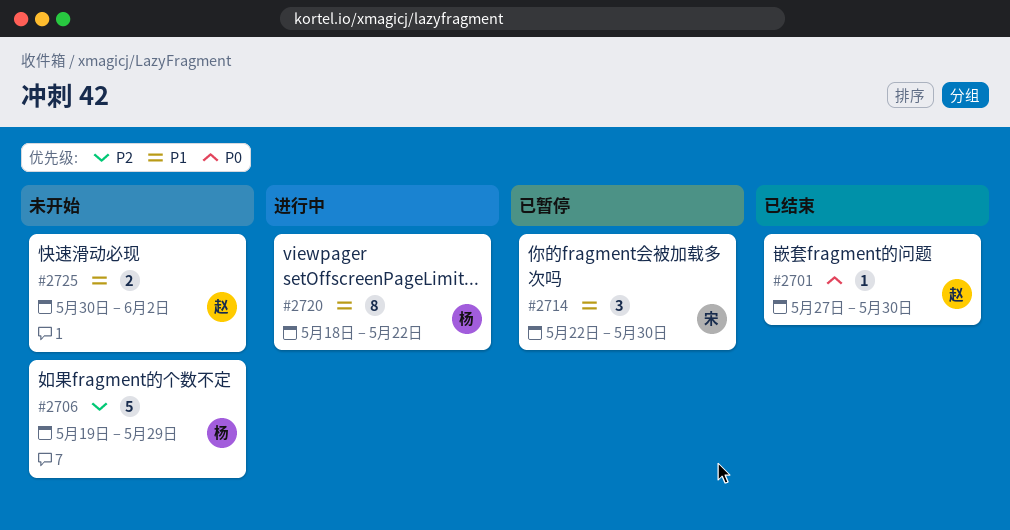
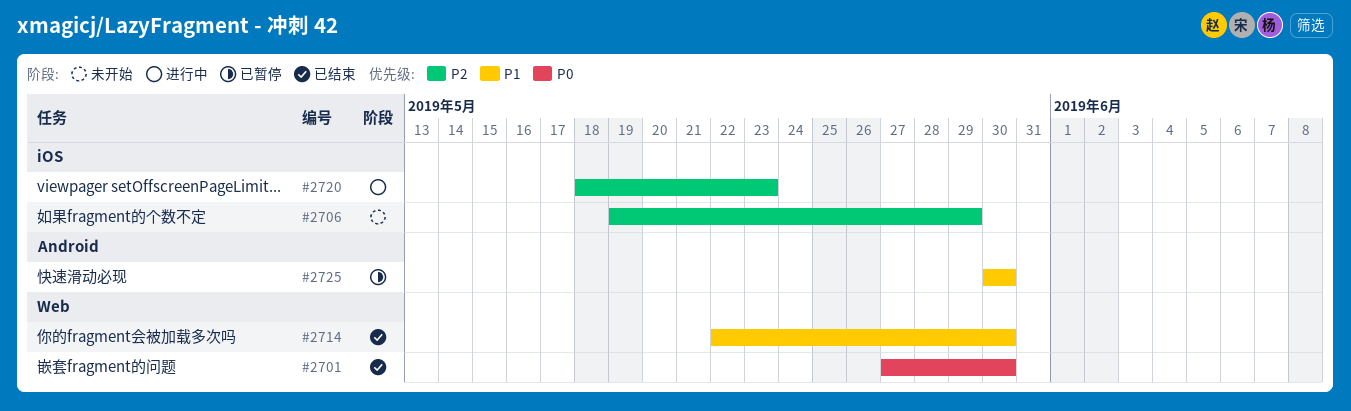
#2714, status: 已暂停 -> 已结束
#2720, priority: P1 -> P2
#2720, due: May 22 -> May 23
#2725, status: 未开始 -> 已暂停
#2725, due: Jun 2 -> May 30

